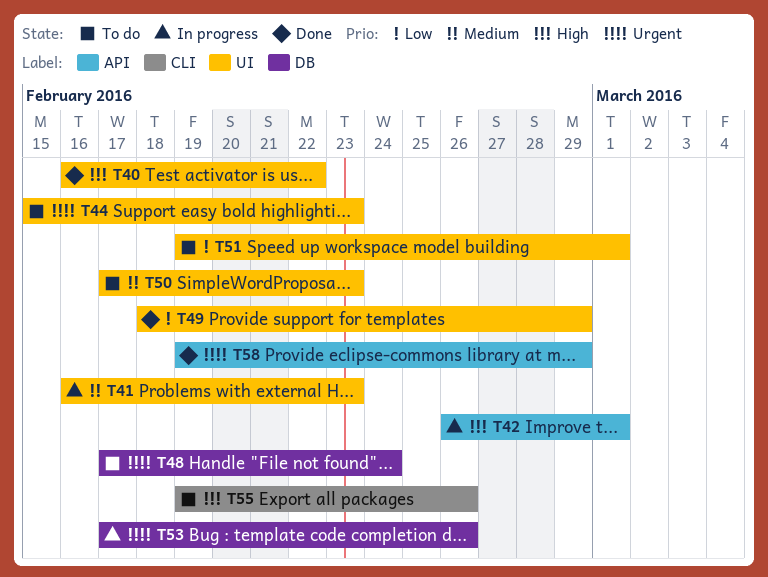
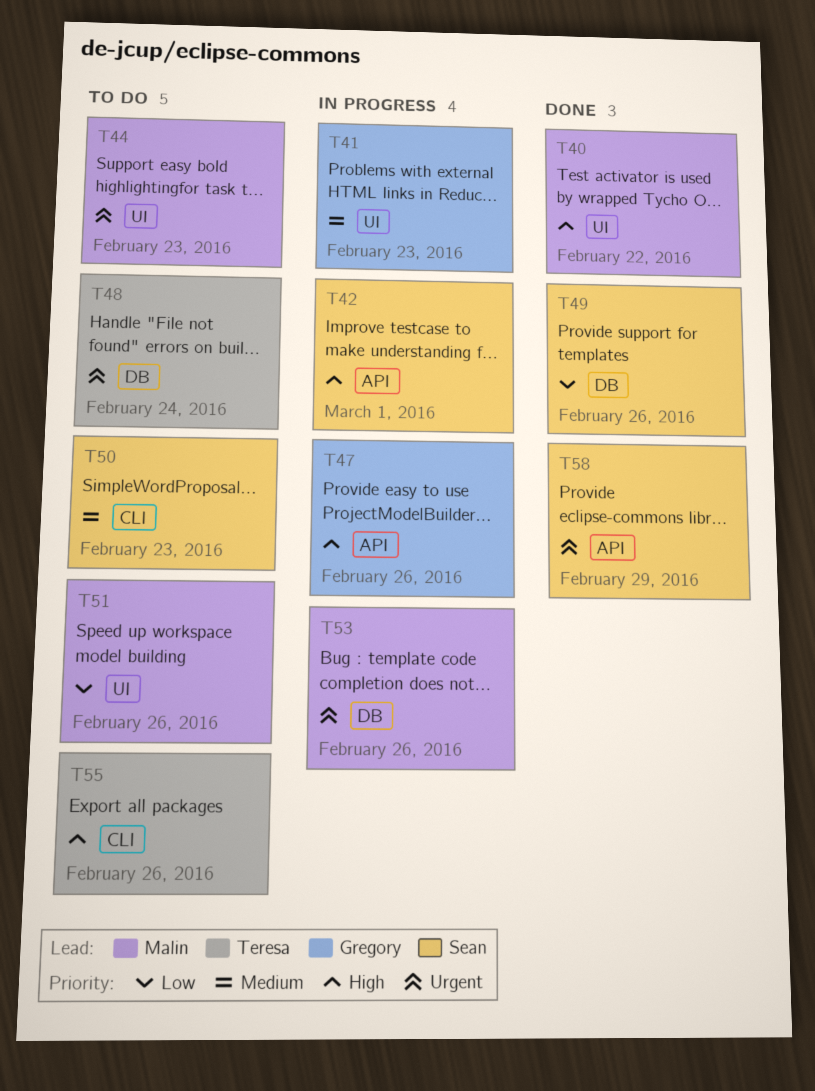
T47: none -> present
T49, label: UI -> DB
T49, due: Feb 29 -> Feb 26
T50, label: UI -> CLI
T51, due: Mar 1 -> Feb 26

